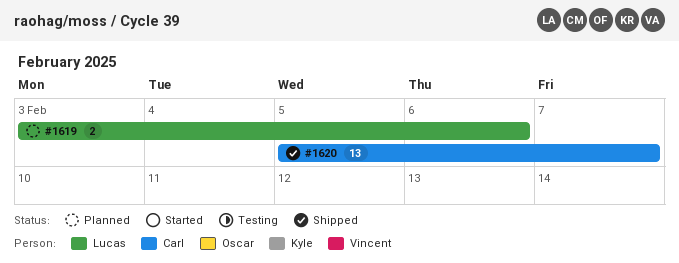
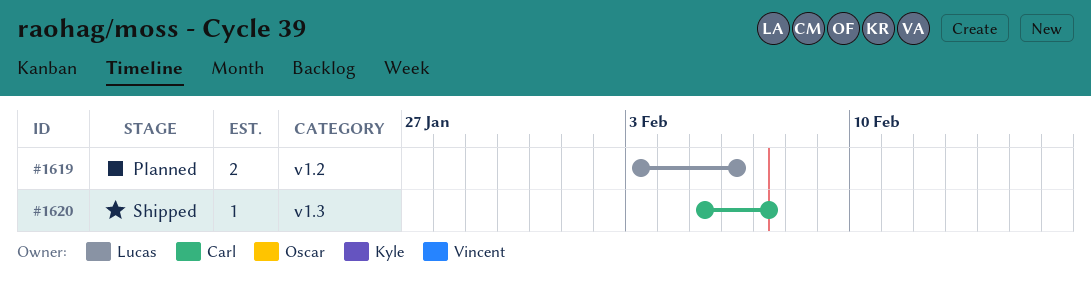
#1620, estimate: 13 -> 1

